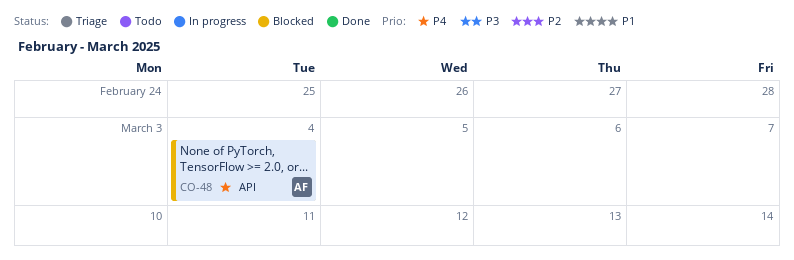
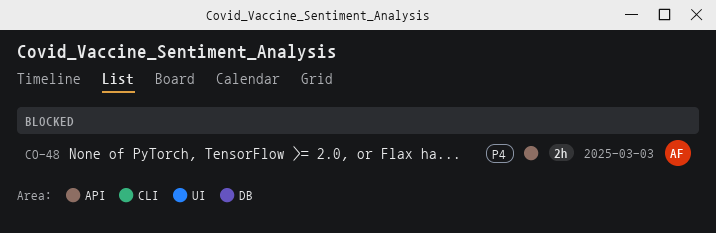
CO-48, due: Mar 4 -> Mar 3

